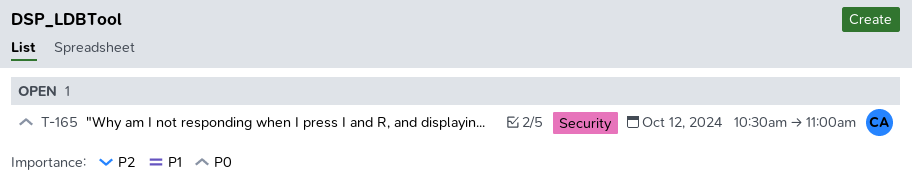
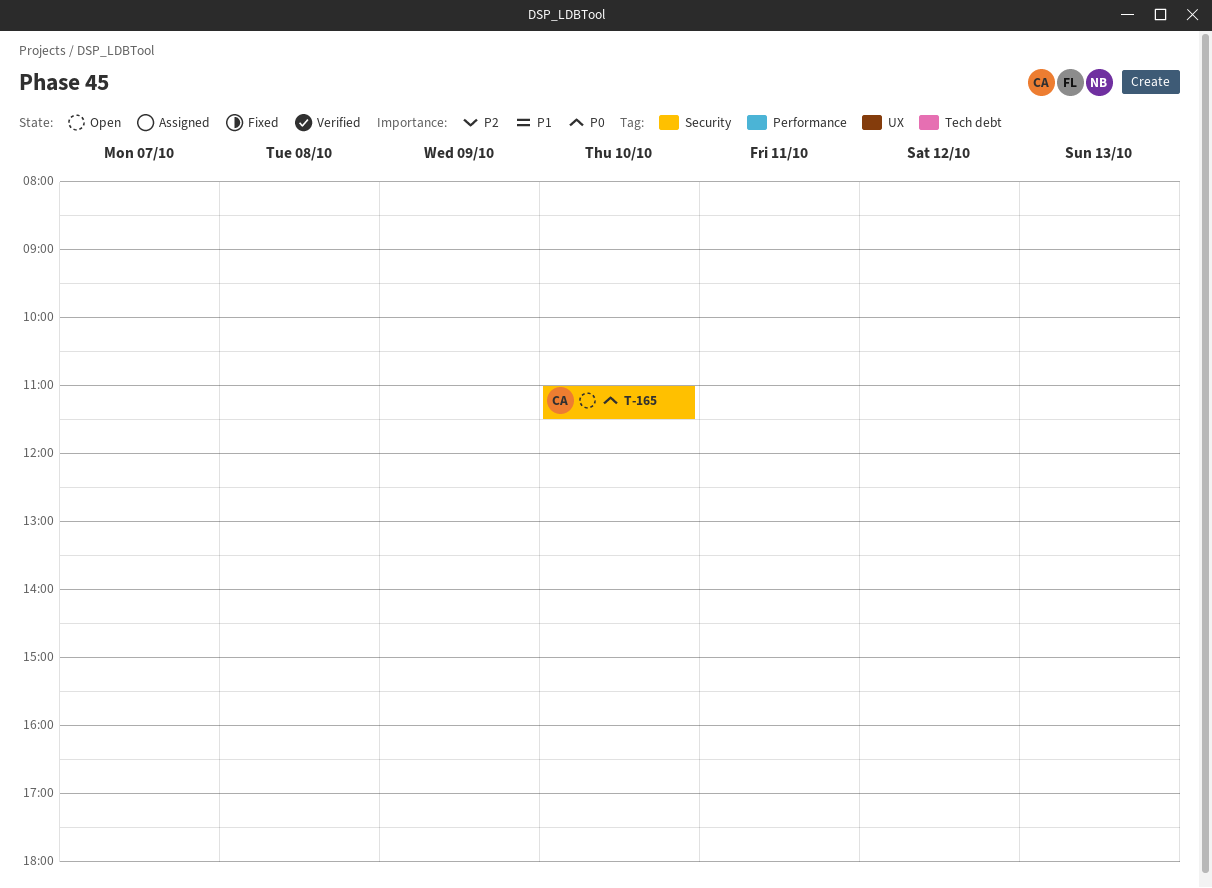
T-165, day: Oct 12 -> Oct 10
T-165, begins: 10:30 -> 11:00
T-165, ends: 11:00 -> 11:30

